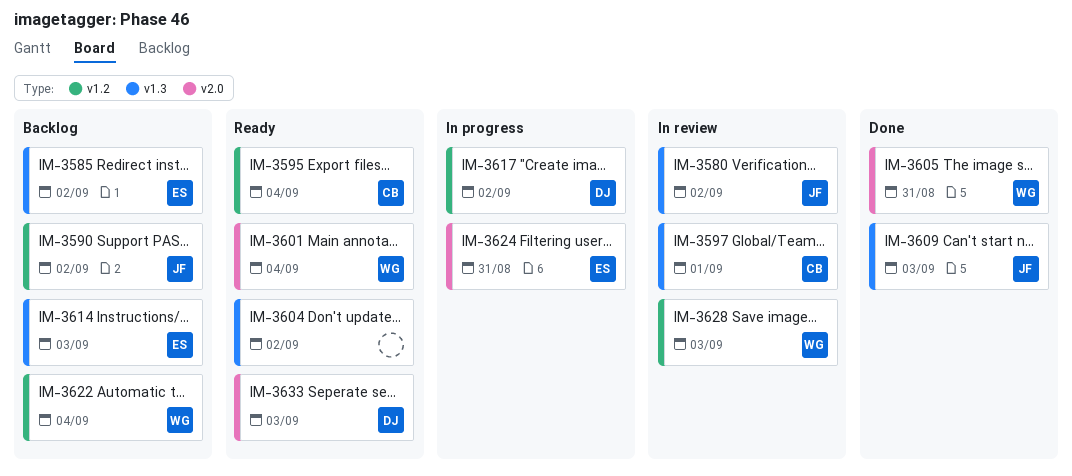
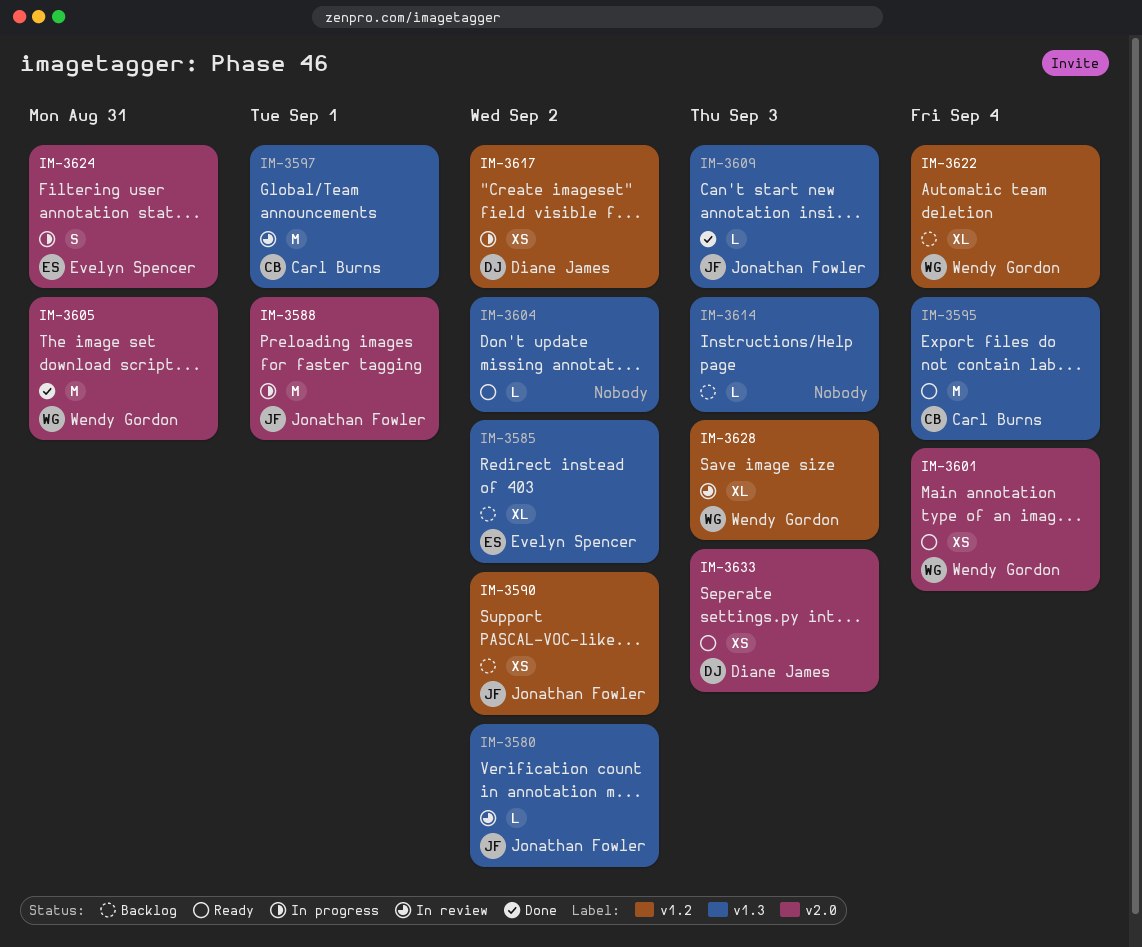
IM-3588: none -> present
IM-3595, label: v1.2 -> v1.3
IM-3614, owner: Evelyn Spencer -> none

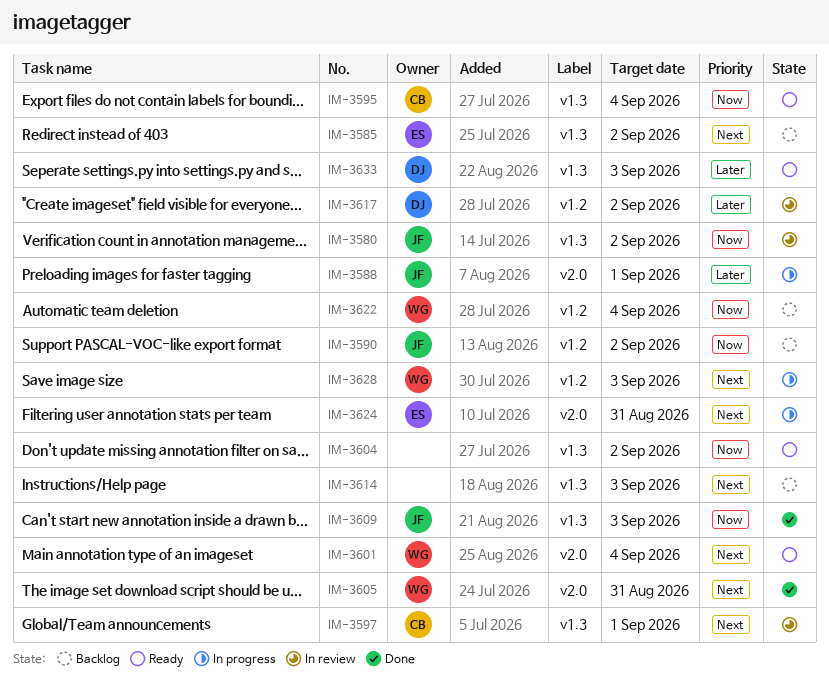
IM-3617, status: In progress -> In review
IM-3628, status: In review -> In progress
IM-3633, label: v2.0 -> v1.3

